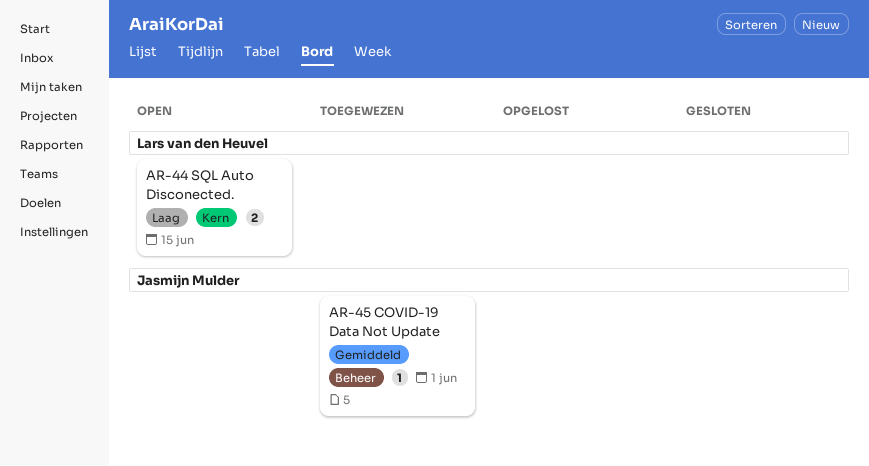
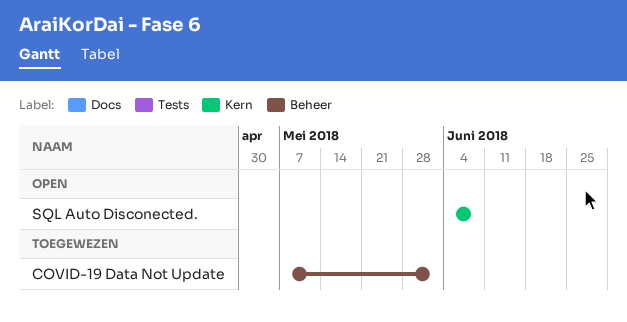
SQL Auto Disconected., due: Jun 15 -> Jun 8

